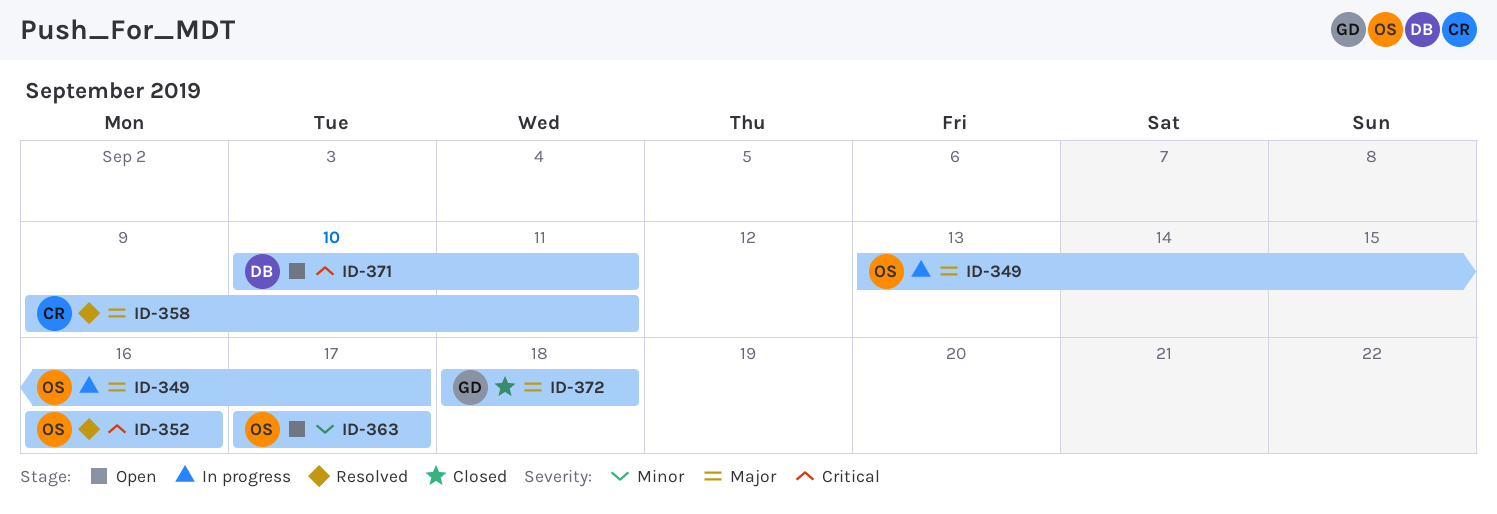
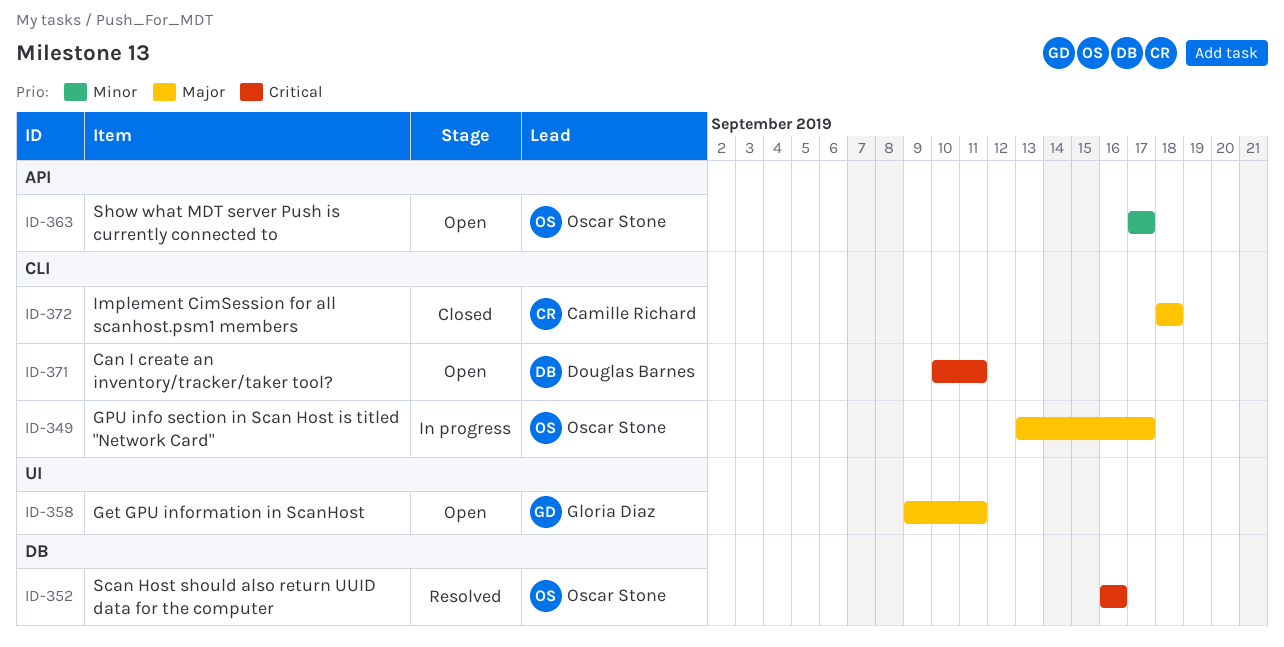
ID-358, status: Resolved -> Open
ID-358, owner: Camille Richard -> Gloria Diaz
ID-372, owner: Gloria Diaz -> Camille Richard

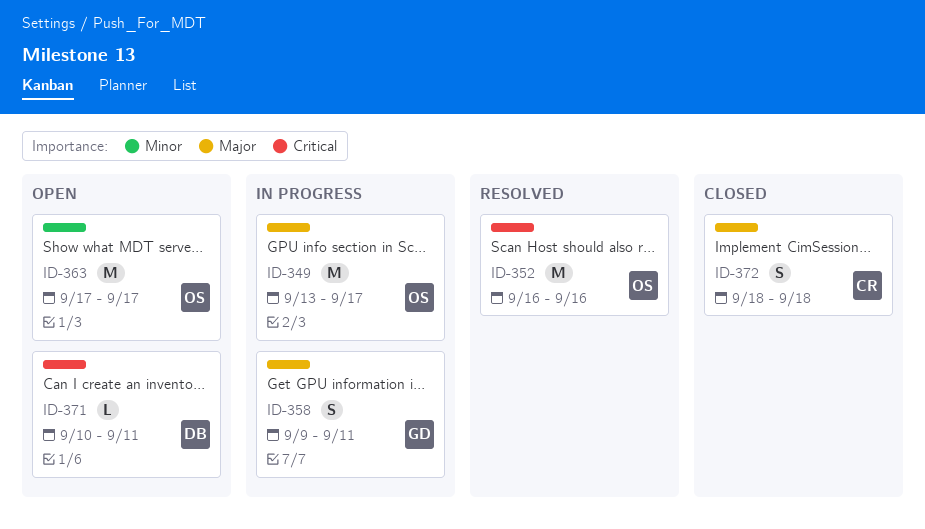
ID-358, status: Open -> In progress

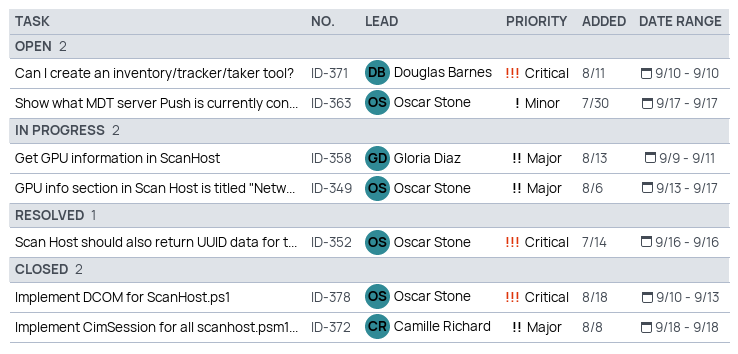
ID-371, due: Sep 11 -> Sep 10
ID-378: none -> present

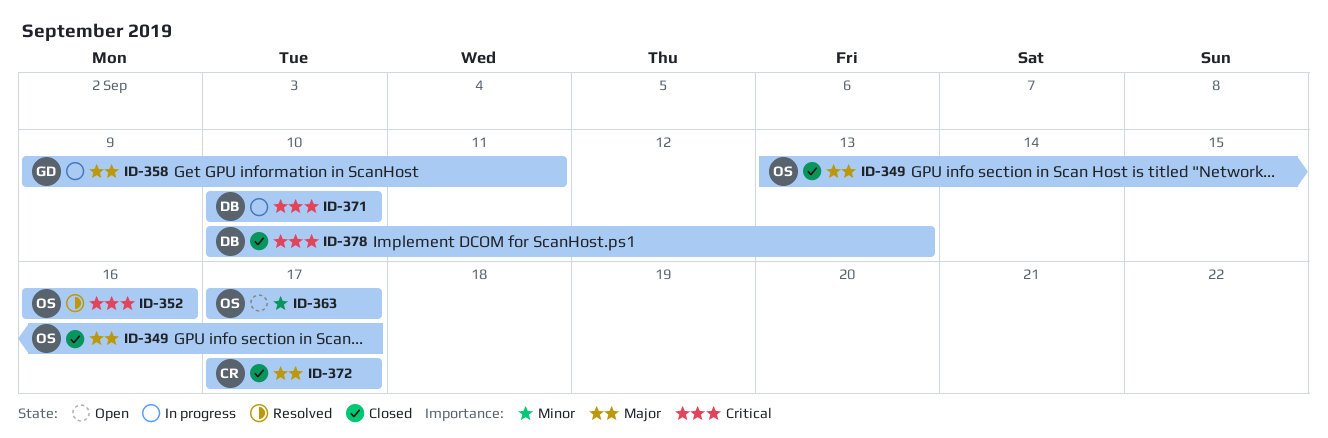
ID-349, status: In progress -> Closed
ID-371, status: Open -> In progress
ID-372, start: Sep 18 -> Sep 17
ID-372, due: Sep 18 -> Sep 17
ID-378, owner: Oscar Stone -> Douglas Barnes

